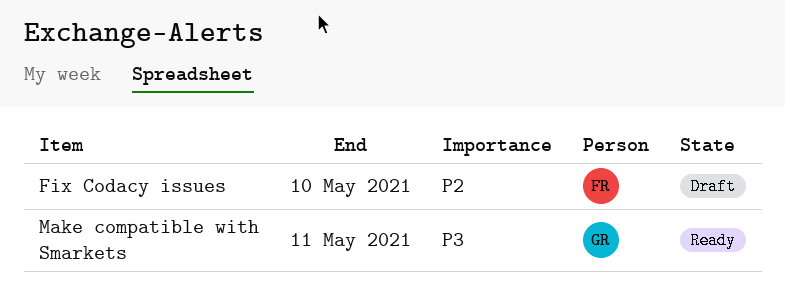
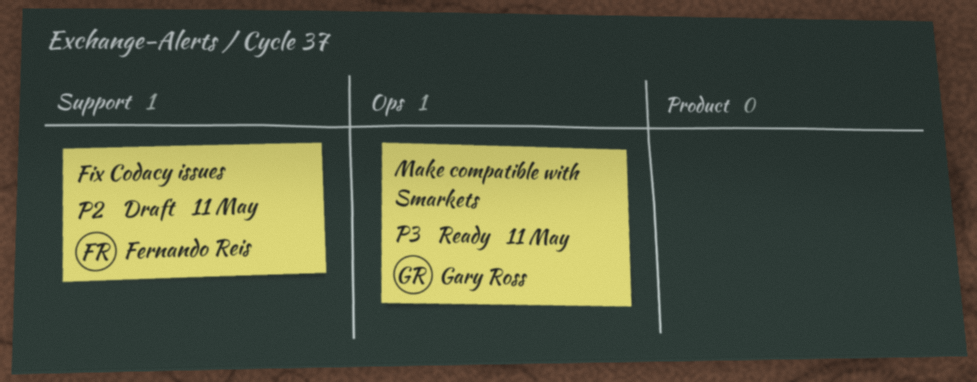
Fix Codacy issues, due: May 10 -> May 11

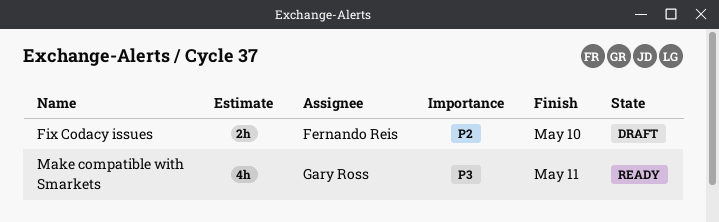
Fix Codacy issues, due: May 11 -> May 10

